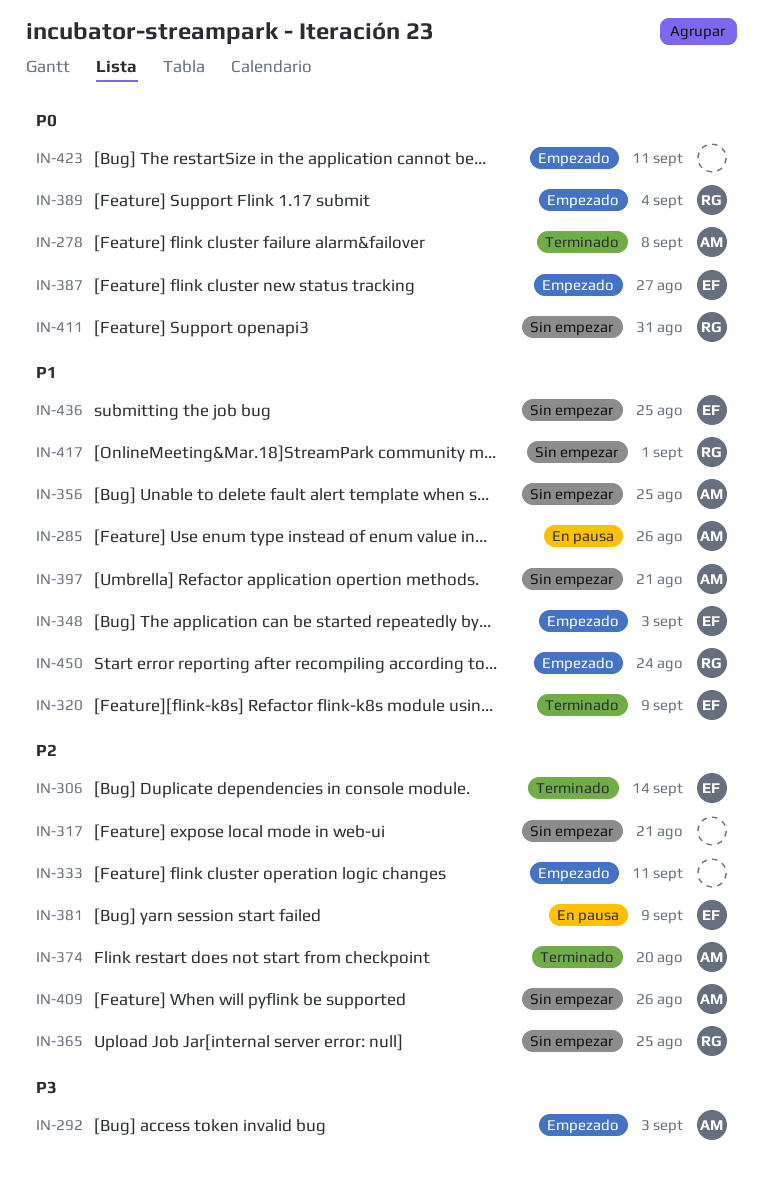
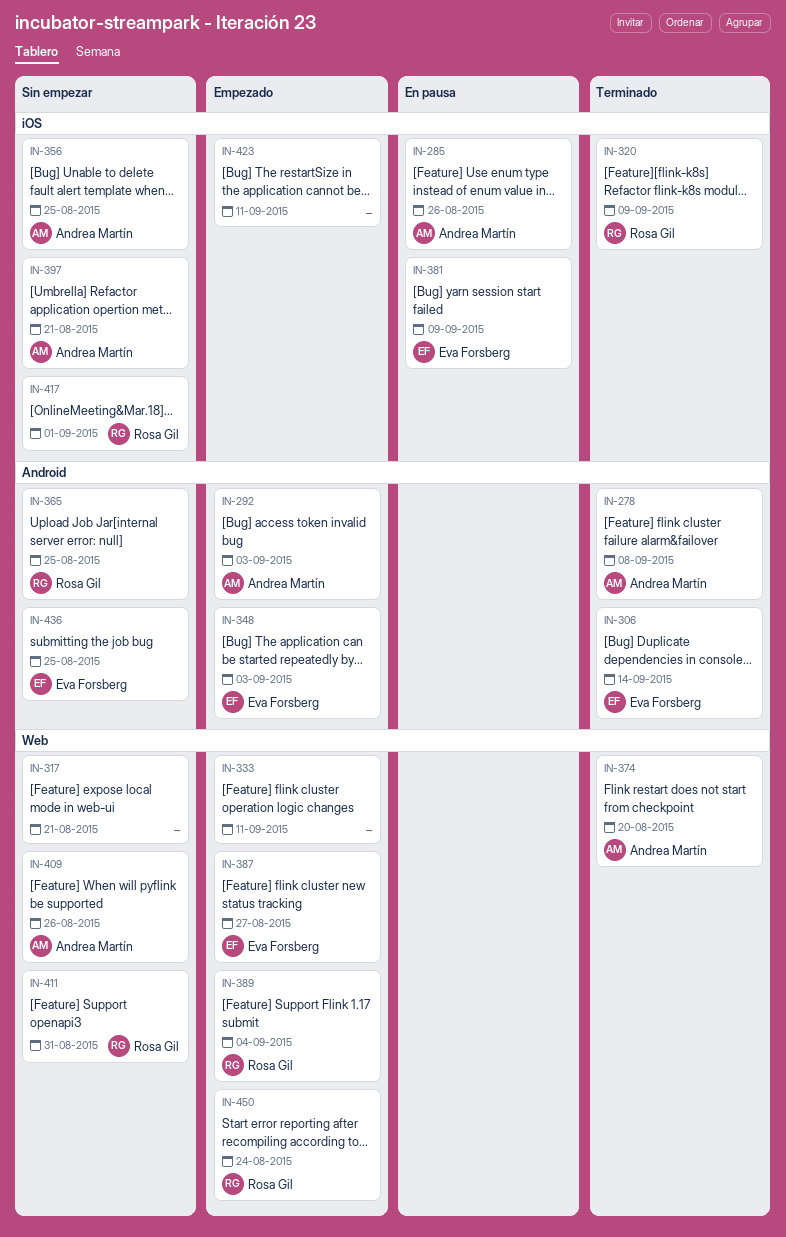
IN-320, owner: Eva Forsberg -> Rosa Gil

